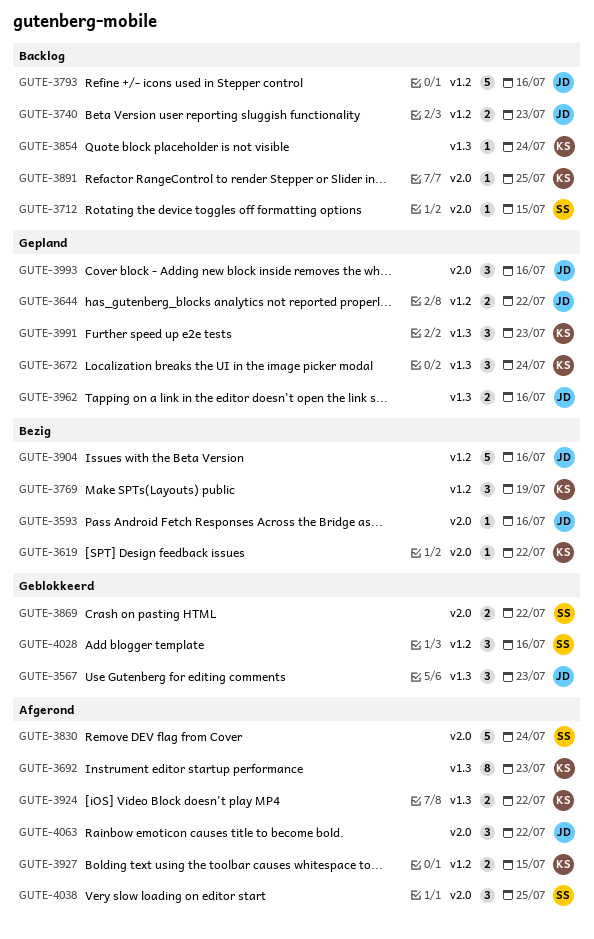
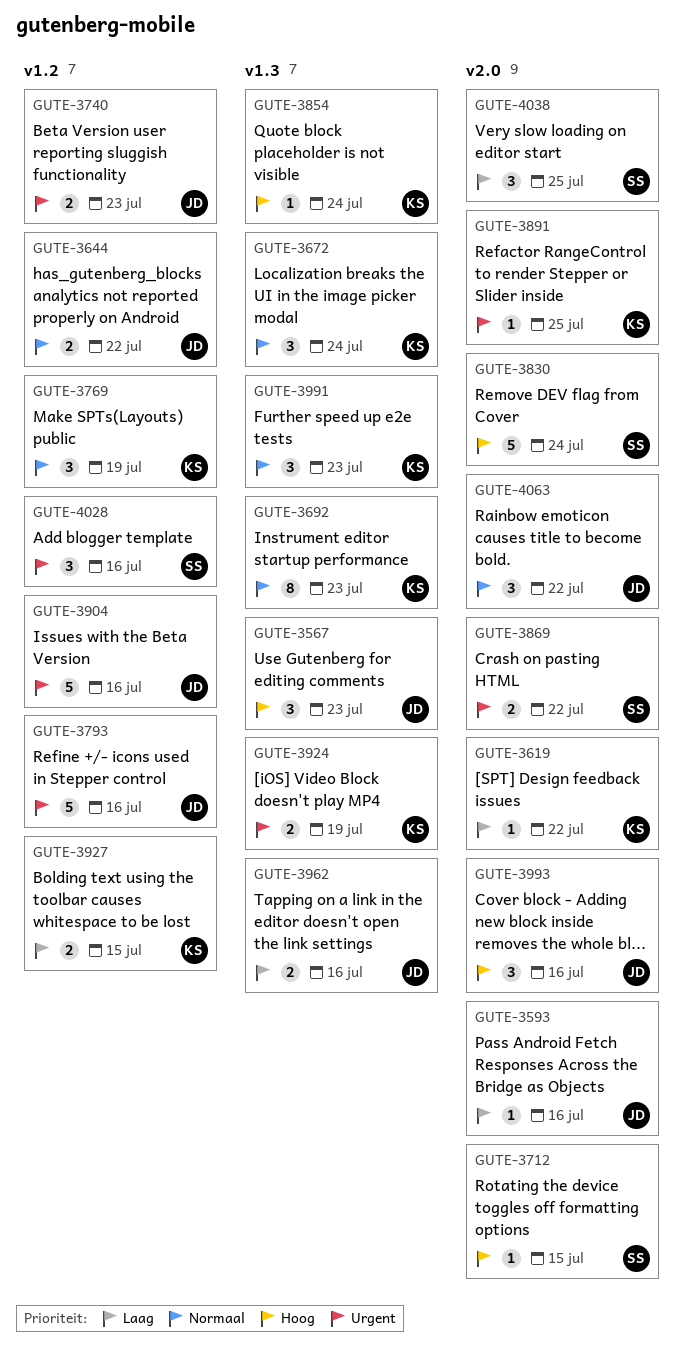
GUTE-3924, due: Jul 22 -> Jul 19

